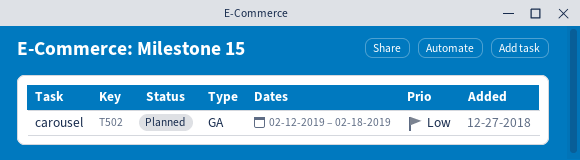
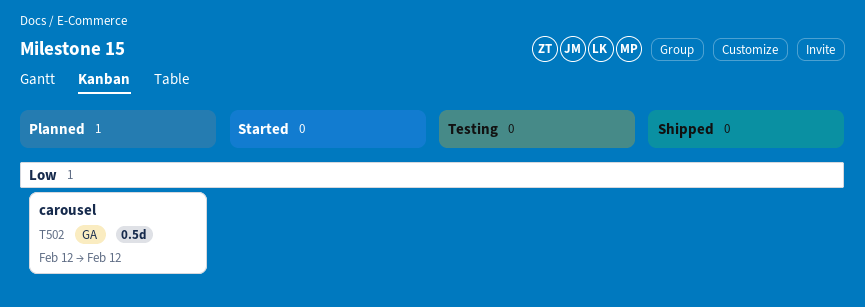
T502, due: Feb 18 -> Feb 12

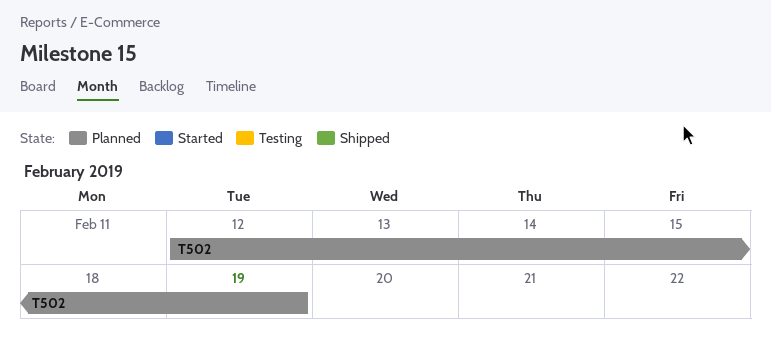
T502, due: Feb 12 -> Feb 19

